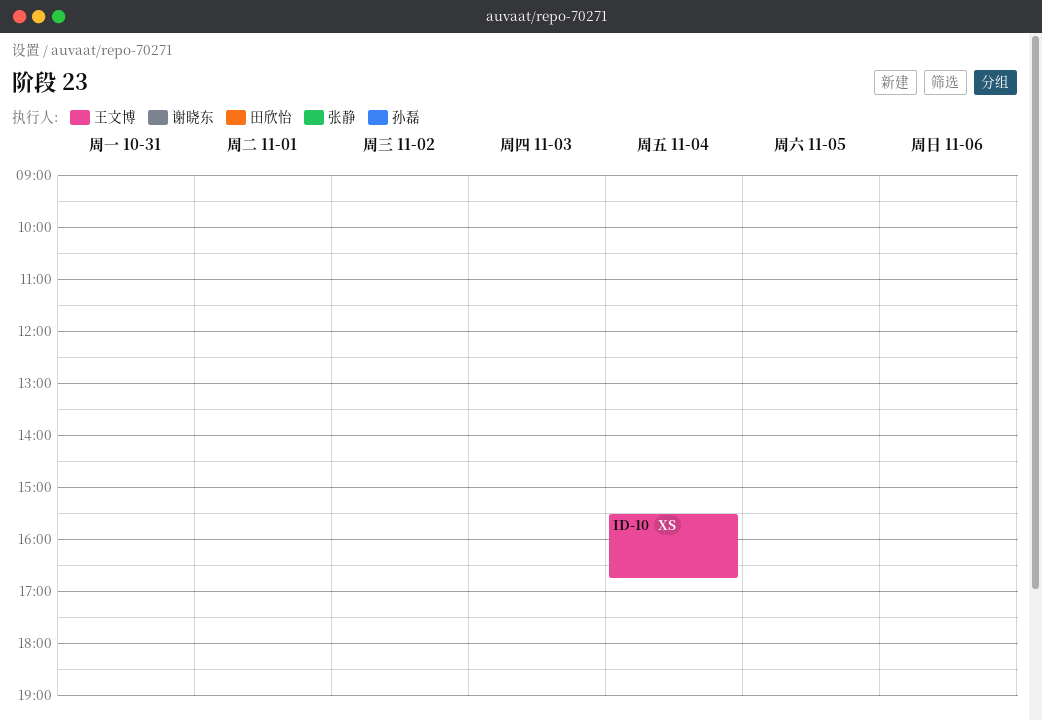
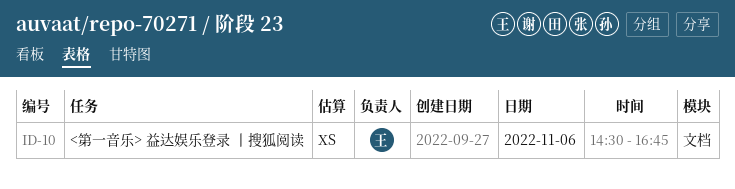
ID-10, day: Nov 4 -> Nov 6
ID-10, begins: 15:30 -> 14:30

